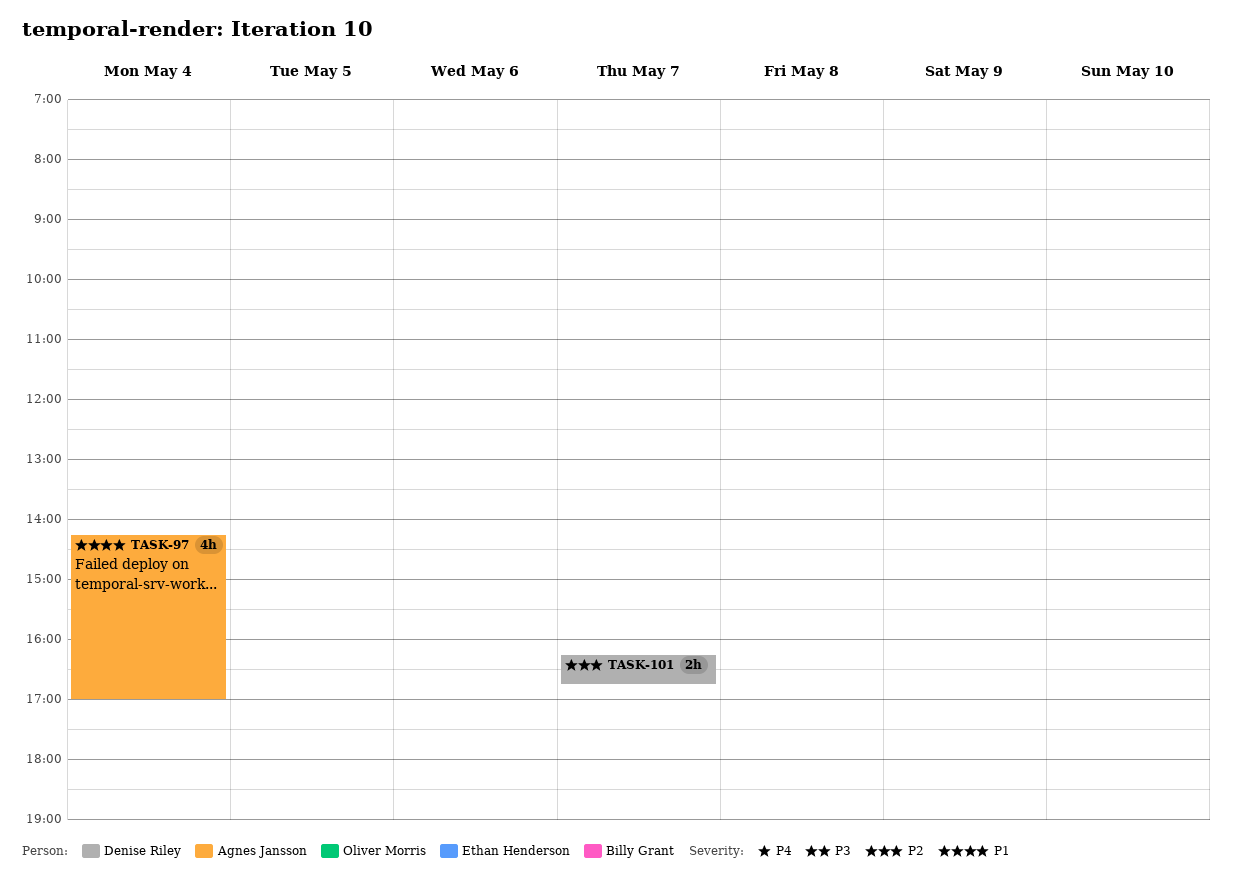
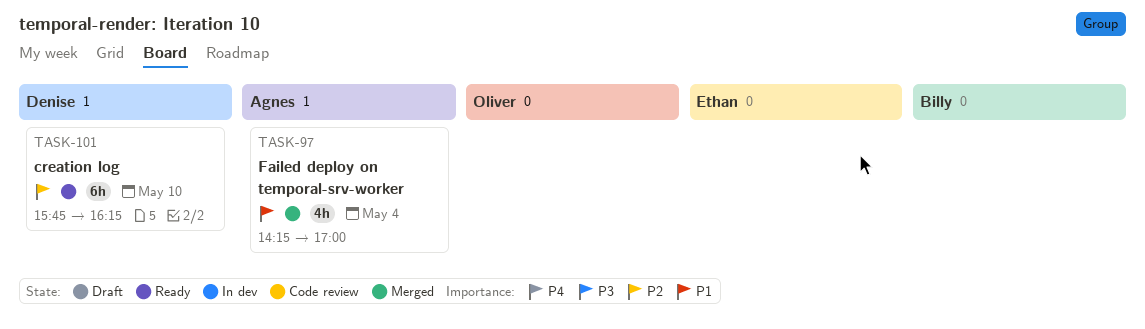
TASK-101, estimate: 2h -> 6h
TASK-101, day: May 7 -> May 10
TASK-101, begins: 16:15 -> 15:45
TASK-101, ends: 16:45 -> 16:15

